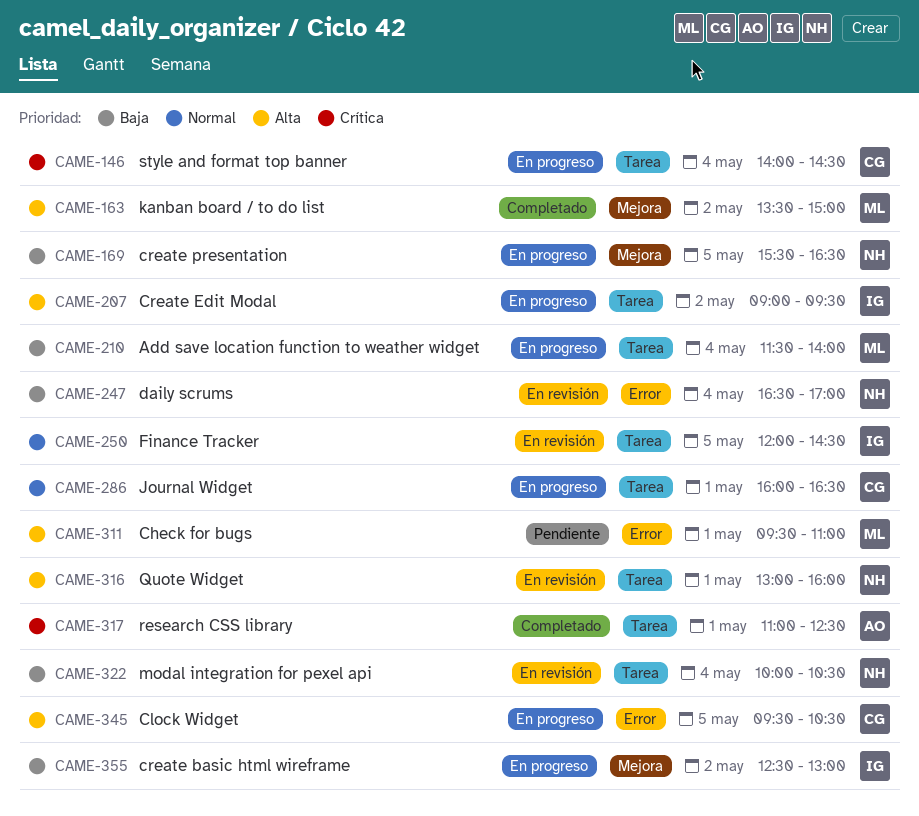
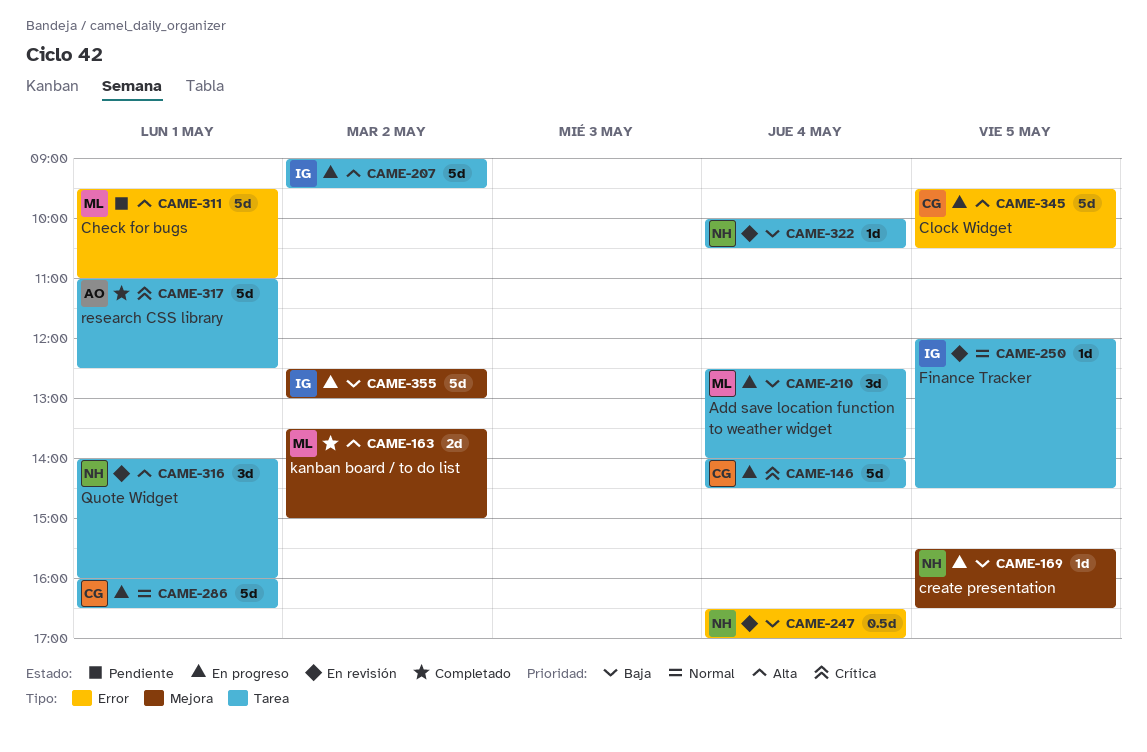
CAME-210, begins: 11:30 -> 12:30
CAME-316, begins: 13:00 -> 14:00

